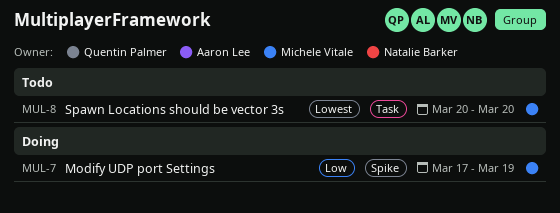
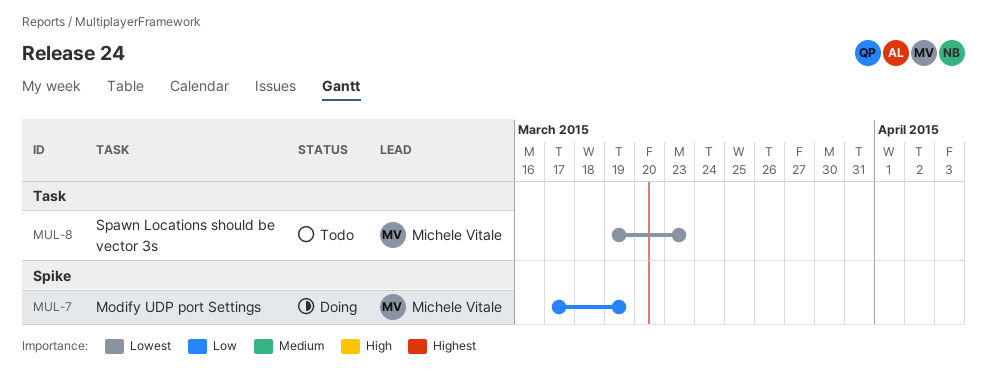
MUL-8, start: Mar 20 -> Mar 19
MUL-8, due: Mar 20 -> Mar 23

